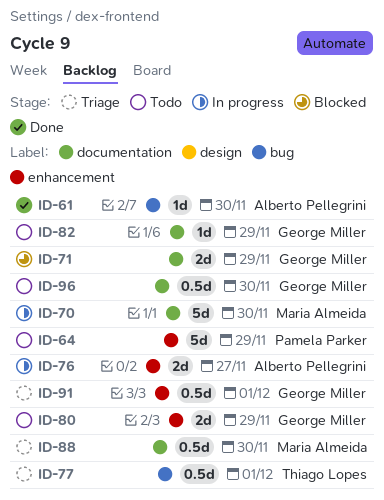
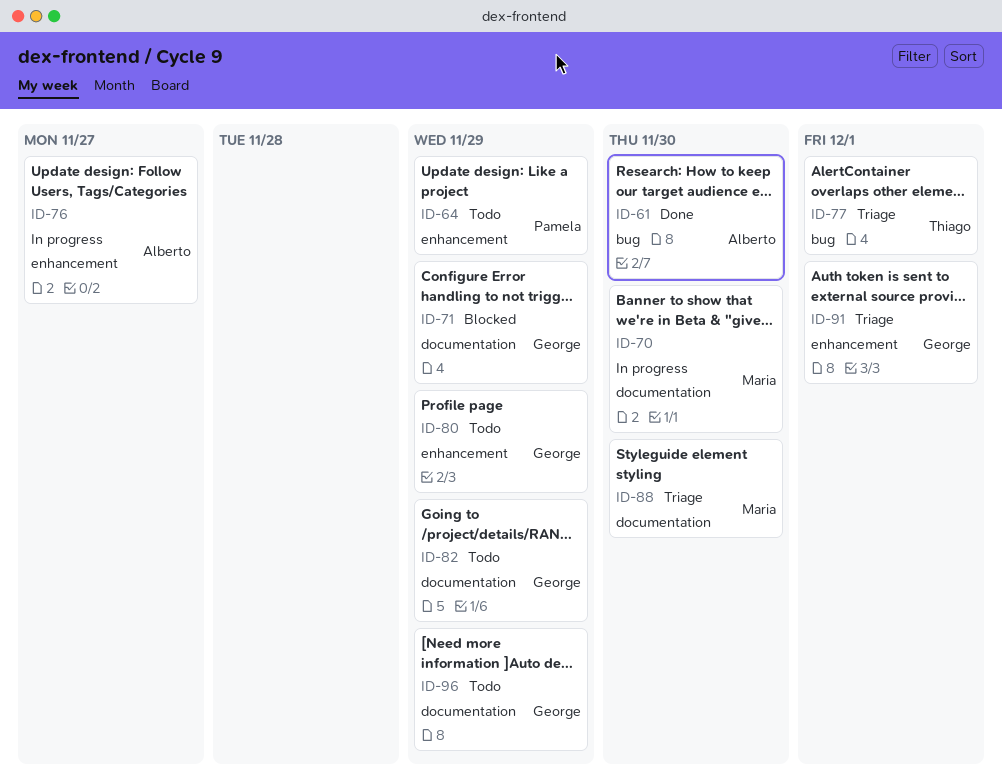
ID-96, due: Nov 30 -> Nov 29

